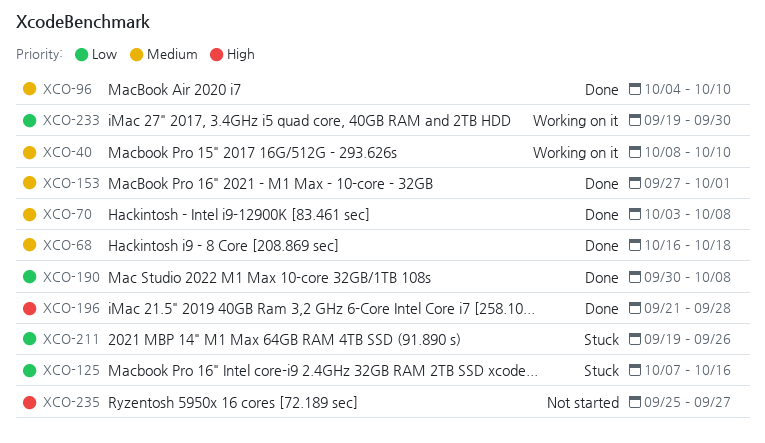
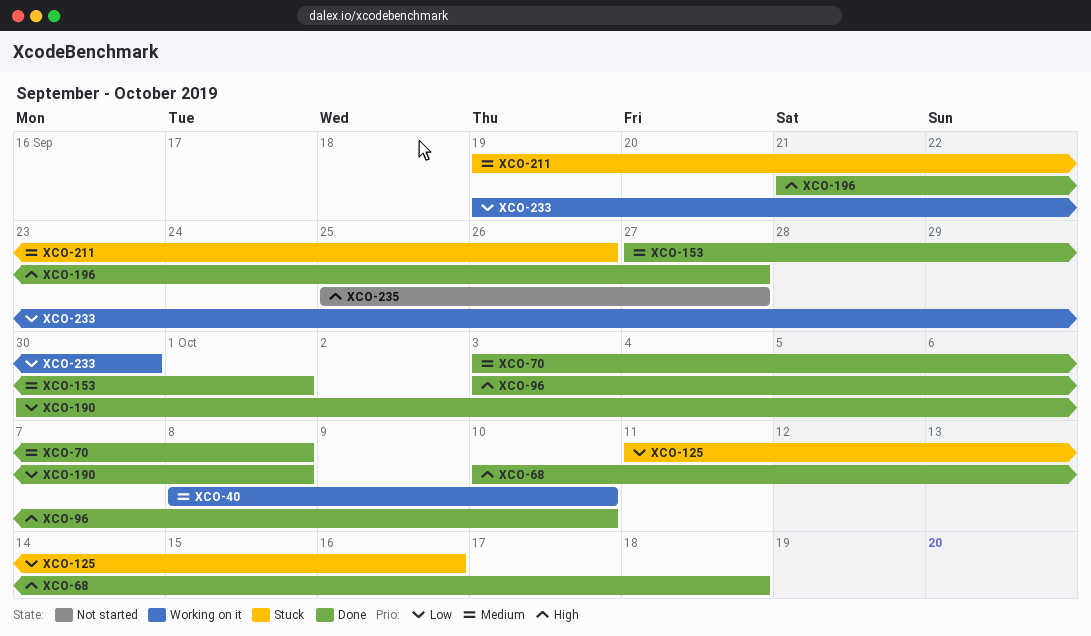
XCO-68, priority: Medium -> High
XCO-68, start: Oct 16 -> Oct 10
XCO-96, priority: Medium -> High
XCO-96, start: Oct 4 -> Oct 3
XCO-125, start: Oct 7 -> Oct 11
XCO-196, due: Sep 28 -> Sep 27
XCO-211, priority: Low -> Medium

